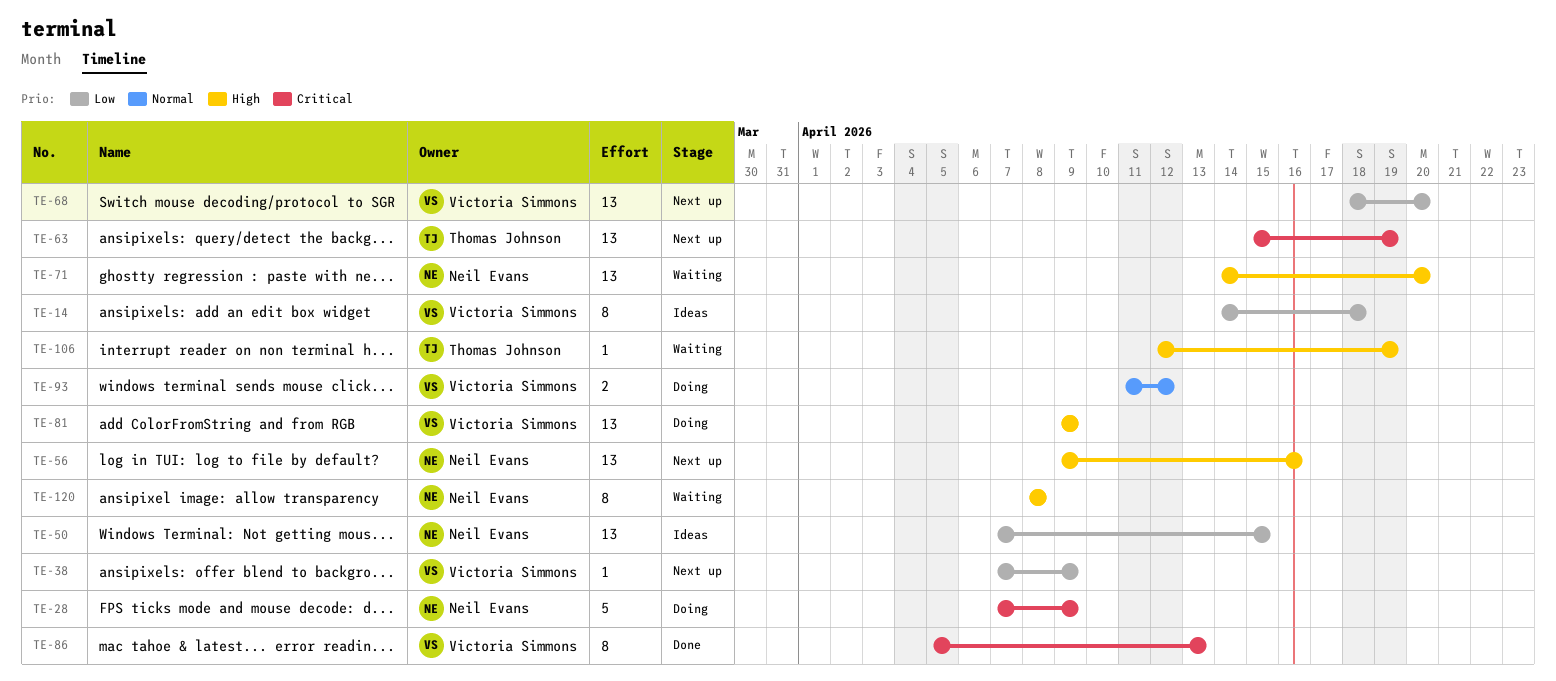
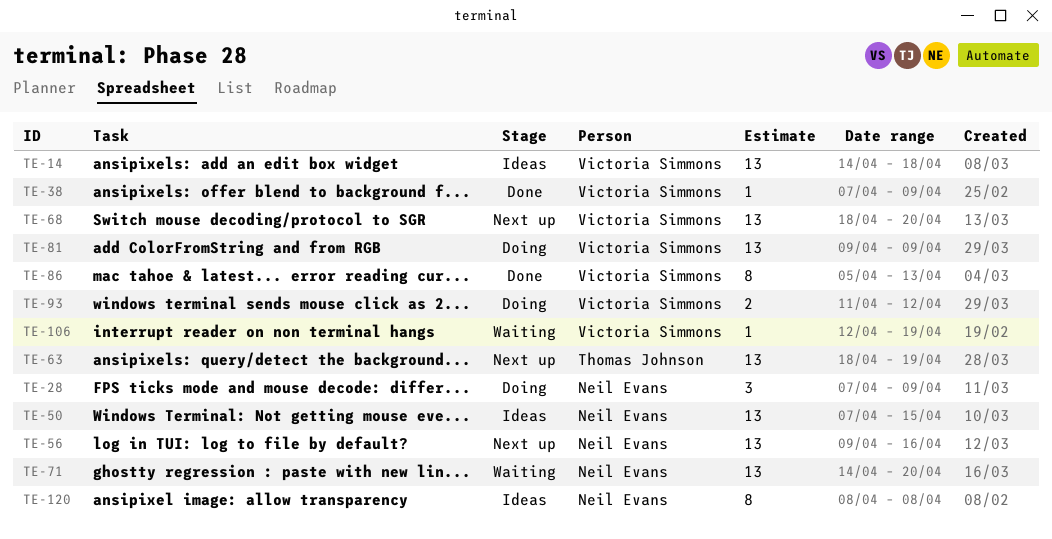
TE-14, estimate: 8 -> 13
TE-28, estimate: 5 -> 3
TE-38, status: Next up -> Done
TE-63, start: Apr 15 -> Apr 18
TE-106, owner: Thomas Johnson -> Victoria Simmons
TE-120, status: Waiting -> Ideas

